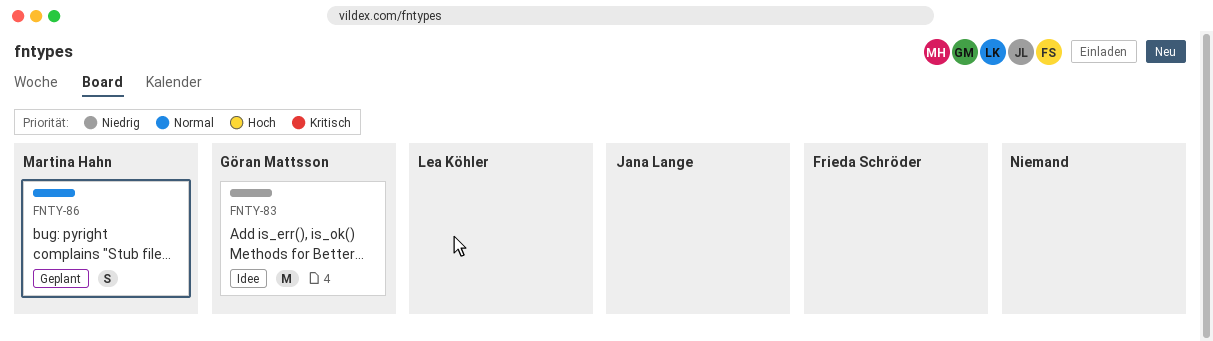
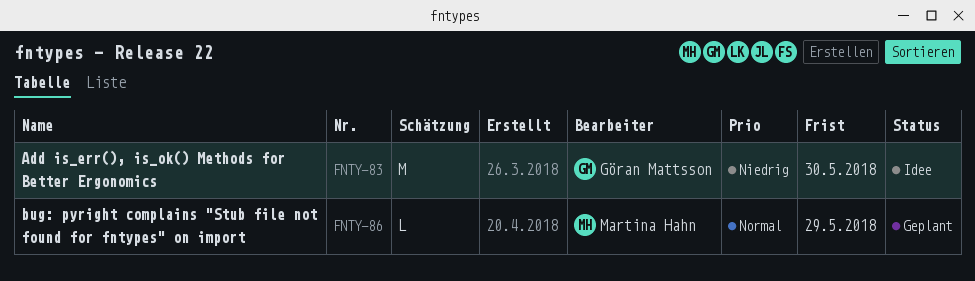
FNTY-86, estimate: S -> L

